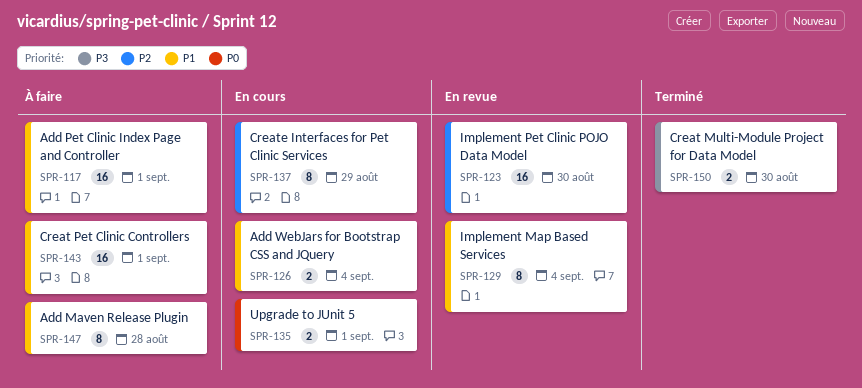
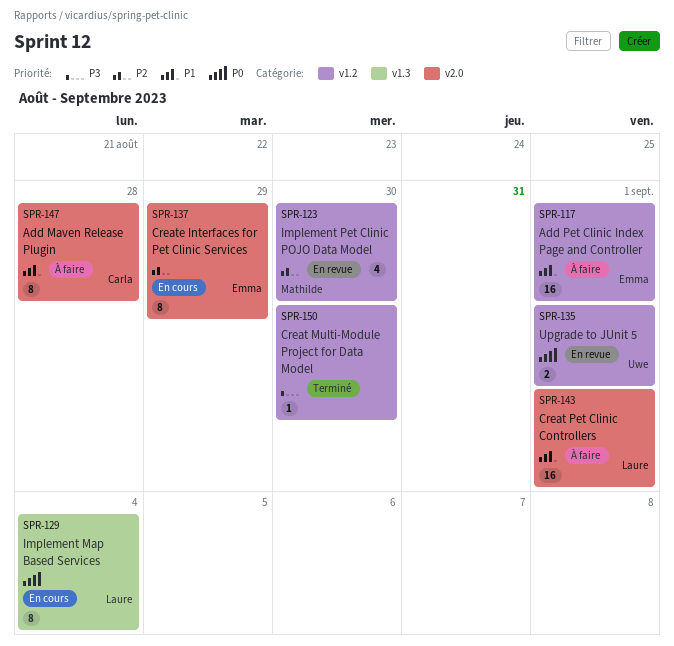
SPR-123, estimate: 16 -> 4
SPR-126: present -> none
SPR-129, status: En revue -> En cours
SPR-129, priority: P1 -> P0
SPR-135, status: En cours -> En revue
SPR-150, estimate: 2 -> 1

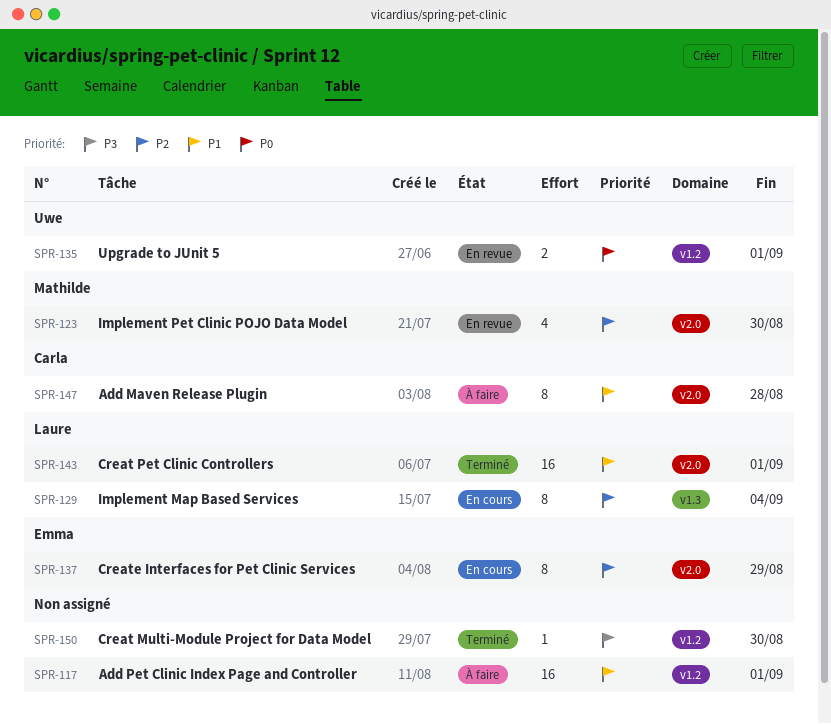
SPR-117, owner: Emma -> none
SPR-123, label: v1.2 -> v2.0
SPR-129, priority: P0 -> P2
SPR-143, status: À faire -> Terminé

